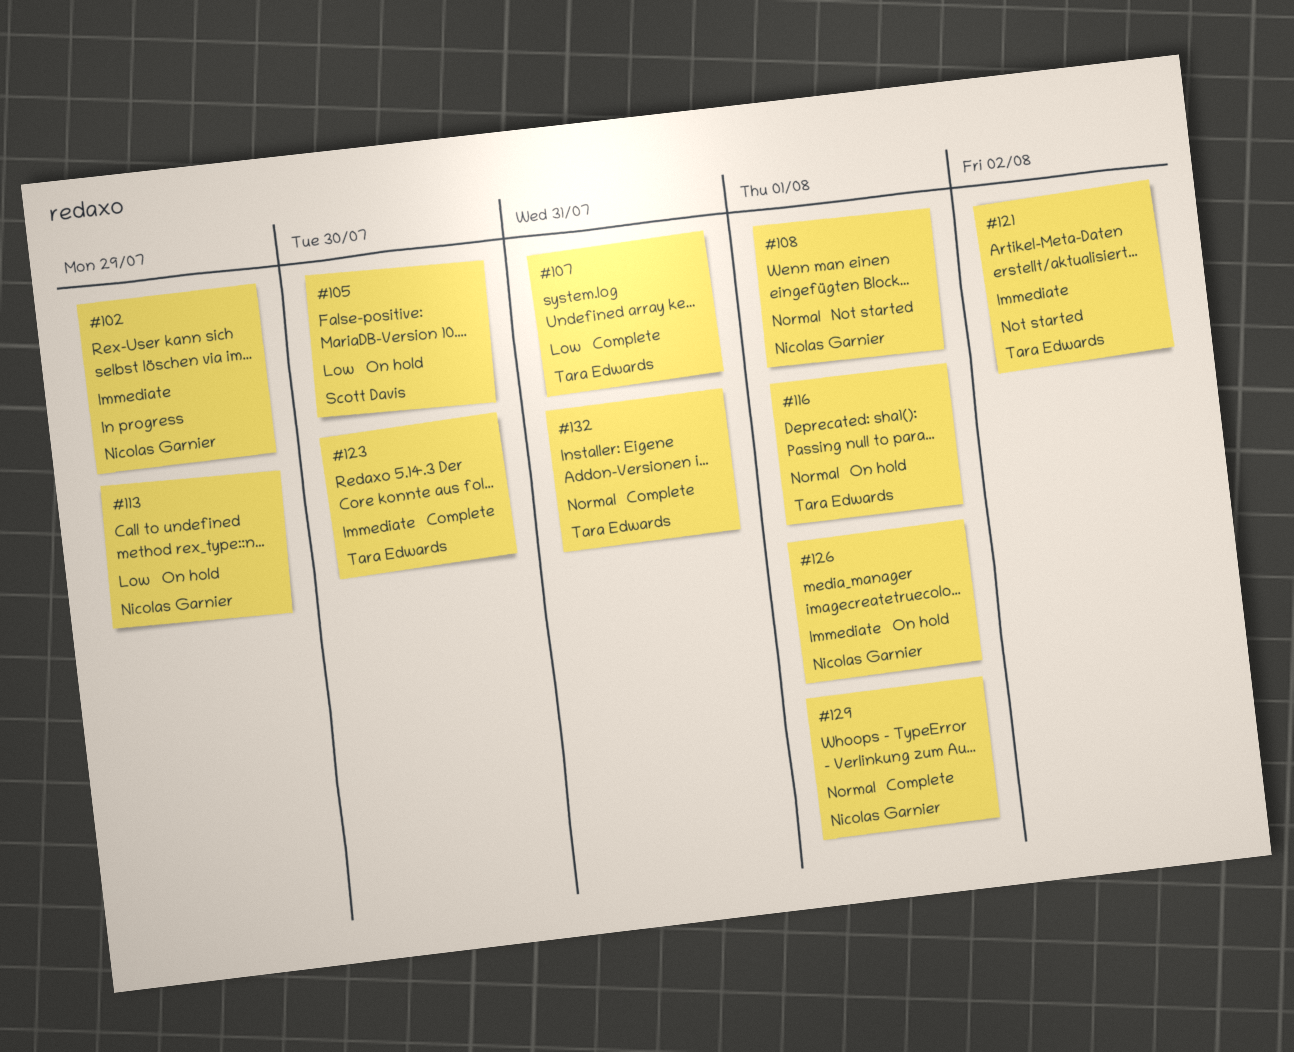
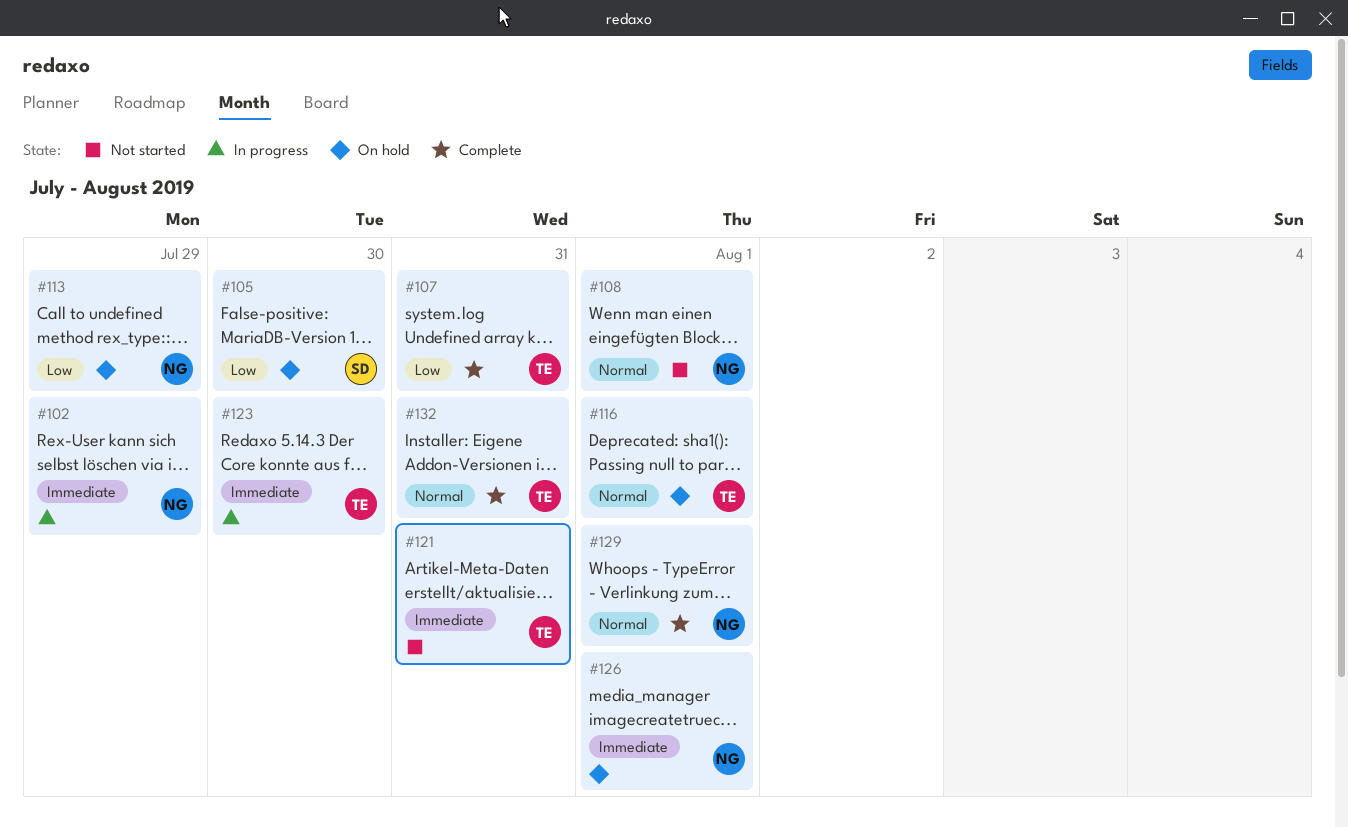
#121, due: Aug 2 -> Jul 31
#123, status: Complete -> In progress

